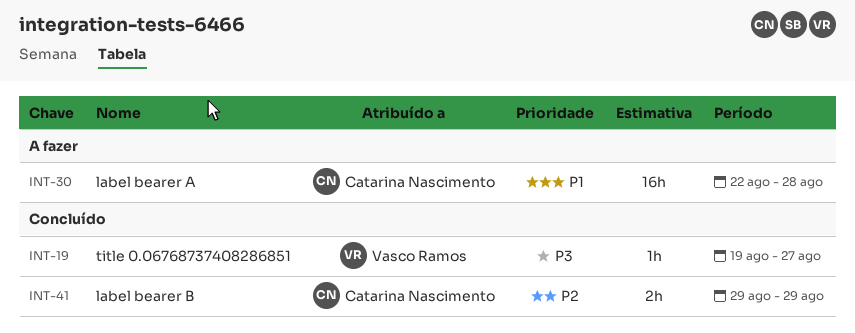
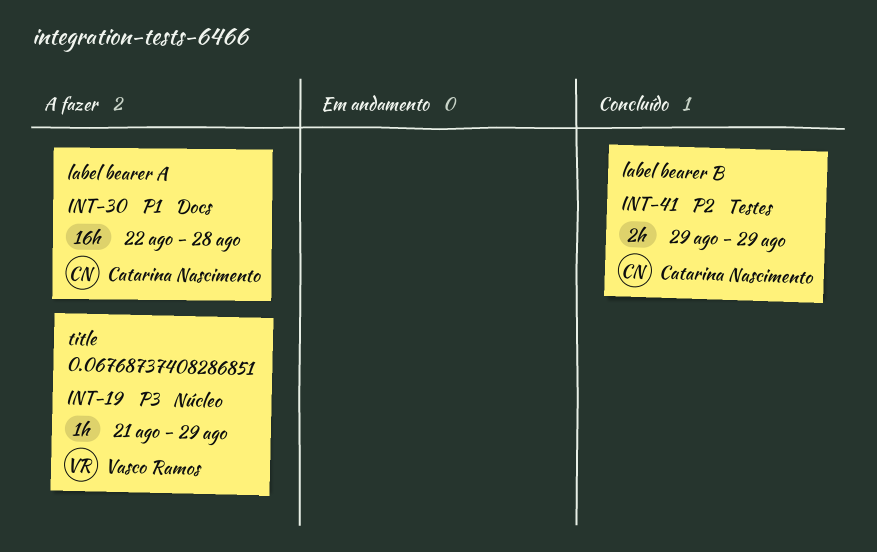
INT-19, status: Concluído -> A fazer
INT-19, start: Aug 19 -> Aug 21
INT-19, due: Aug 27 -> Aug 29

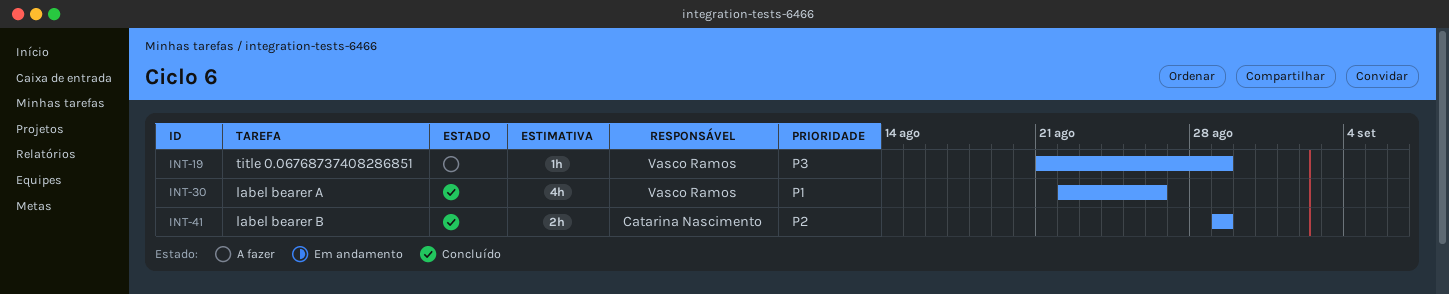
INT-30, status: A fazer -> Concluído
INT-30, owner: Catarina Nascimento -> Vasco Ramos
INT-30, estimate: 16h -> 4h
INT-30, due: Aug 28 -> Aug 26

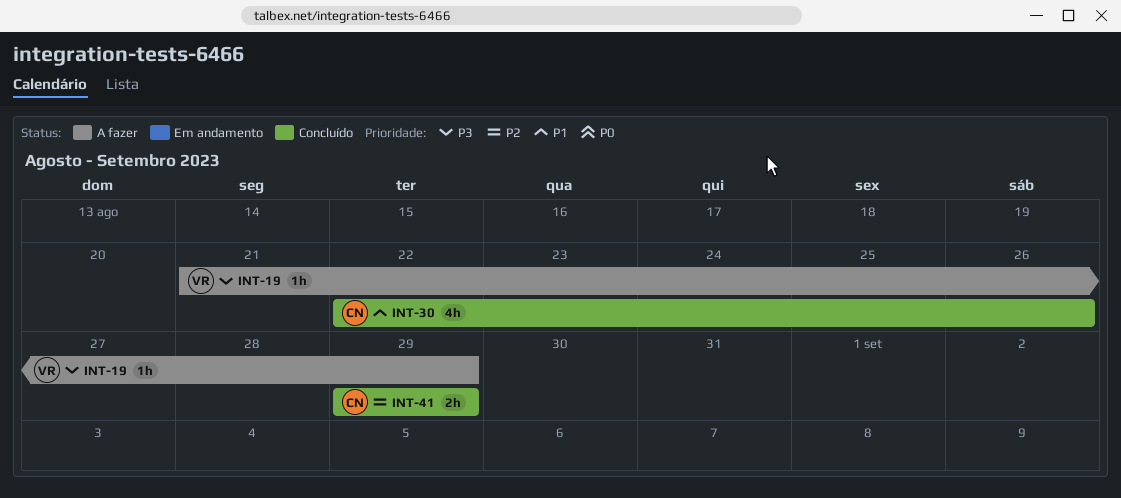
INT-30, owner: Vasco Ramos -> Catarina Nascimento

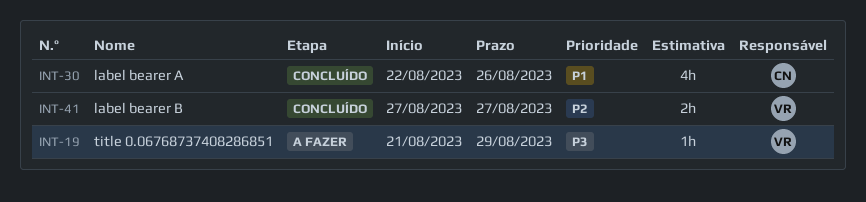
INT-41, owner: CN -> VR
INT-41, start: Aug 29 -> Aug 27
INT-41, due: Aug 29 -> Aug 27

